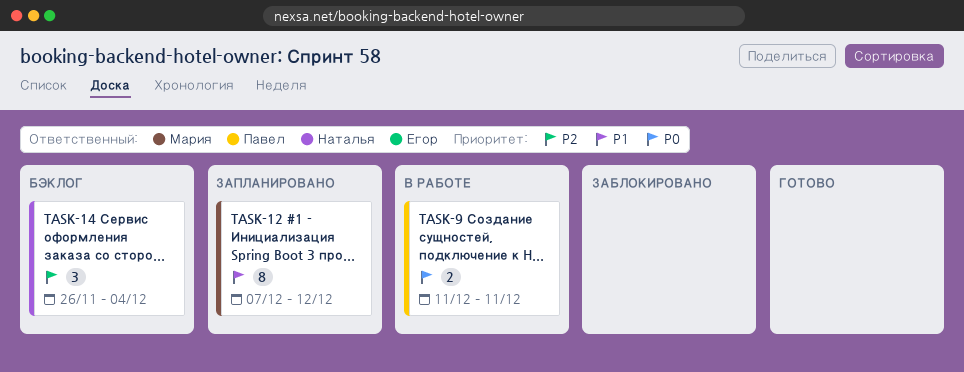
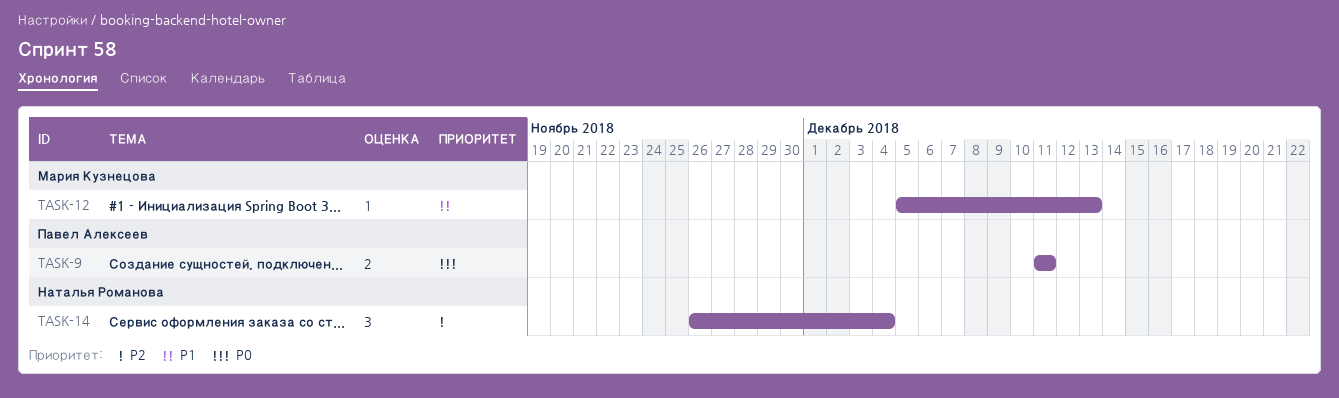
TASK-12, estimate: 8 -> 1
TASK-12, start: Dec 7 -> Dec 5
TASK-12, due: Dec 12 -> Dec 13

